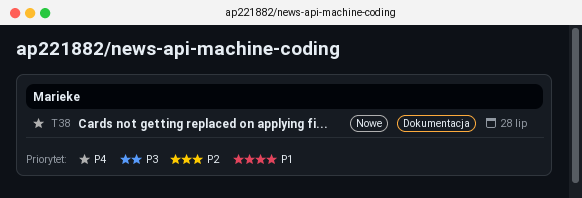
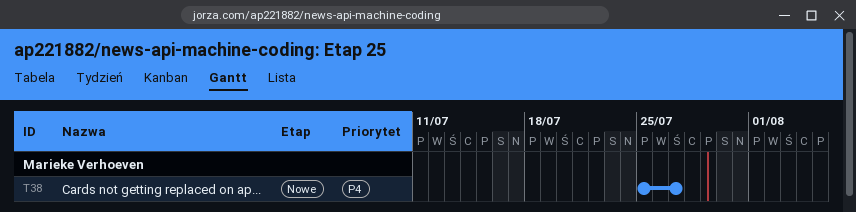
T38, due: Jul 28 -> Jul 27

